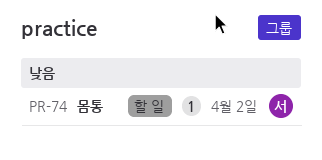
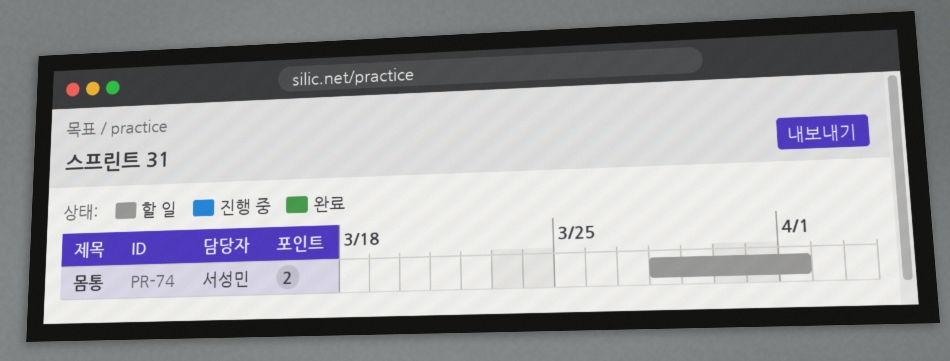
PR-74, estimate: 1 -> 2
PR-74, due: Apr 2 -> Apr 1

